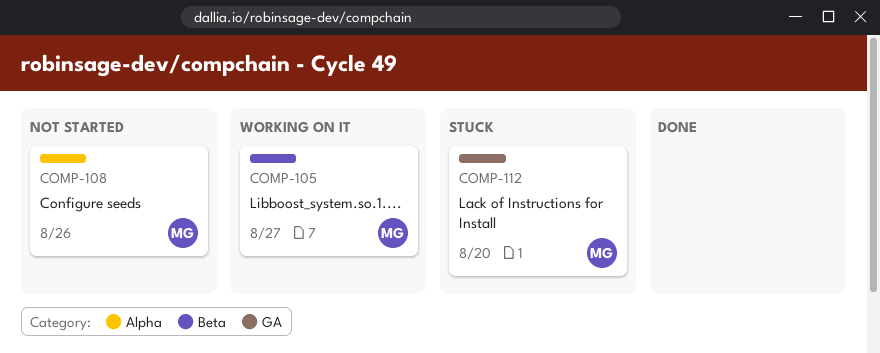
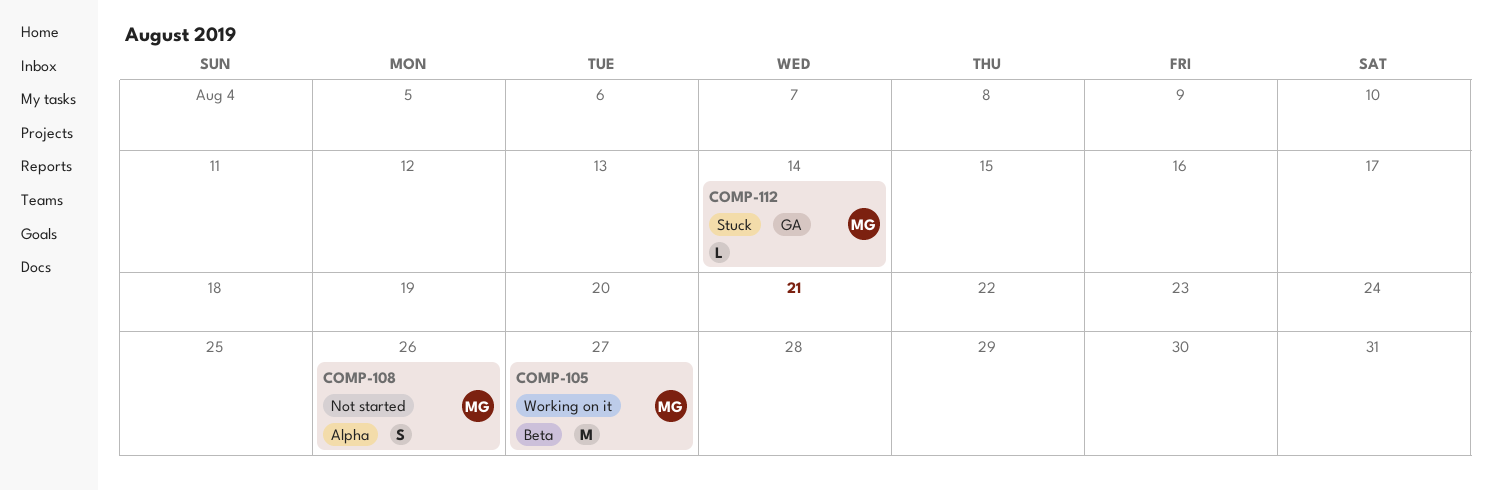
COMP-112, due: Aug 20 -> Aug 14

